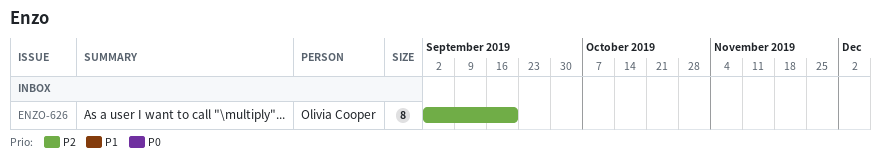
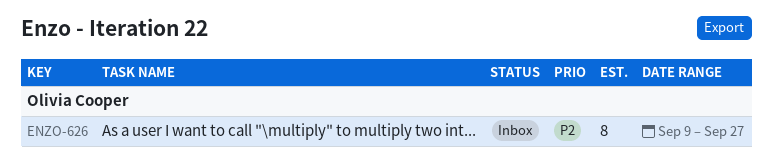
ENZO-626, start: Sep 2 -> Sep 9
ENZO-626, due: Sep 20 -> Sep 27

